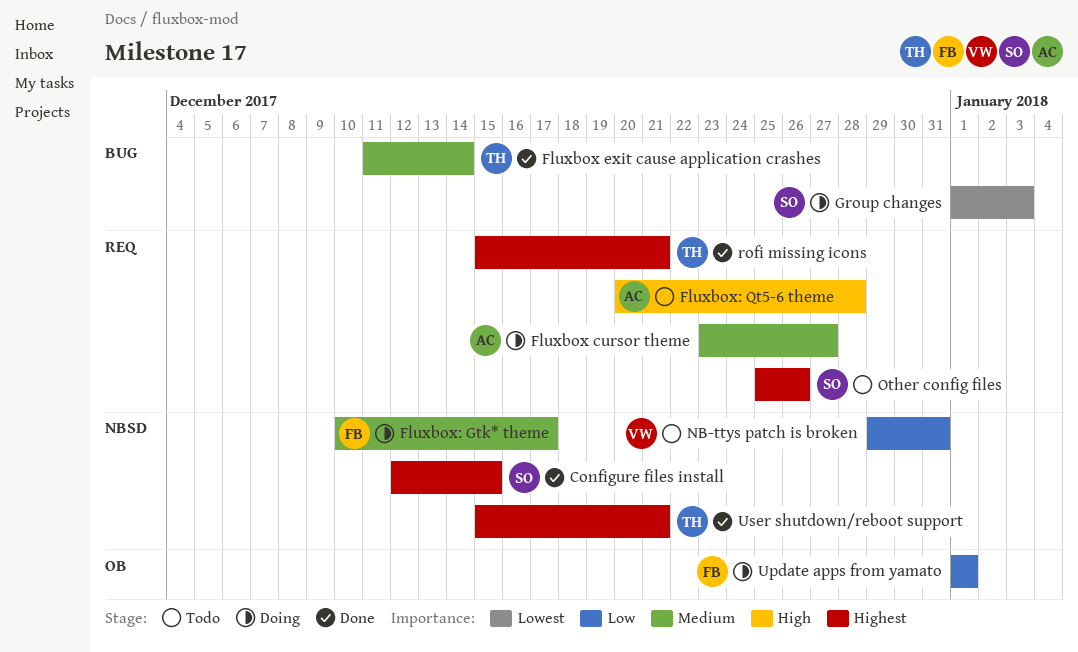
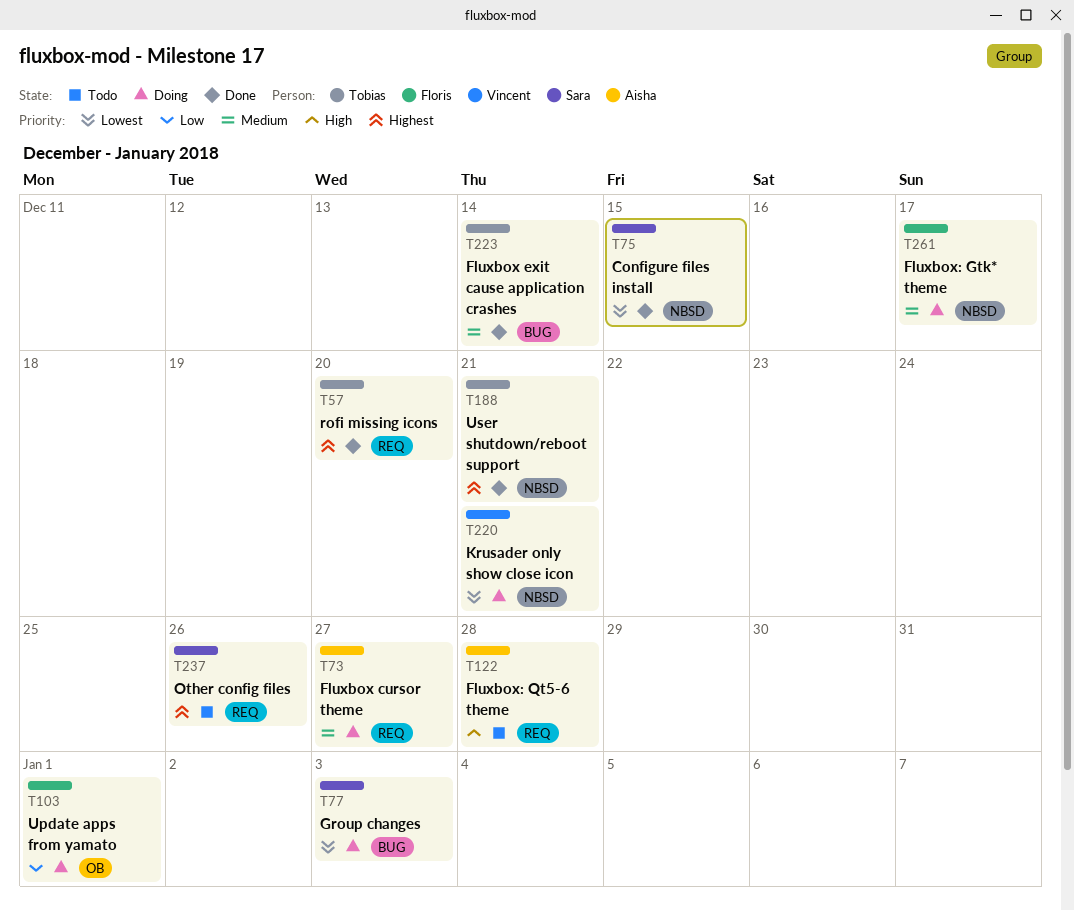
Configure files install, priority: Highest -> Lowest
Krusader only show close icon: none -> present
NB-ttys patch is broken: present -> none
rofi missing icons, due: Dec 21 -> Dec 20

